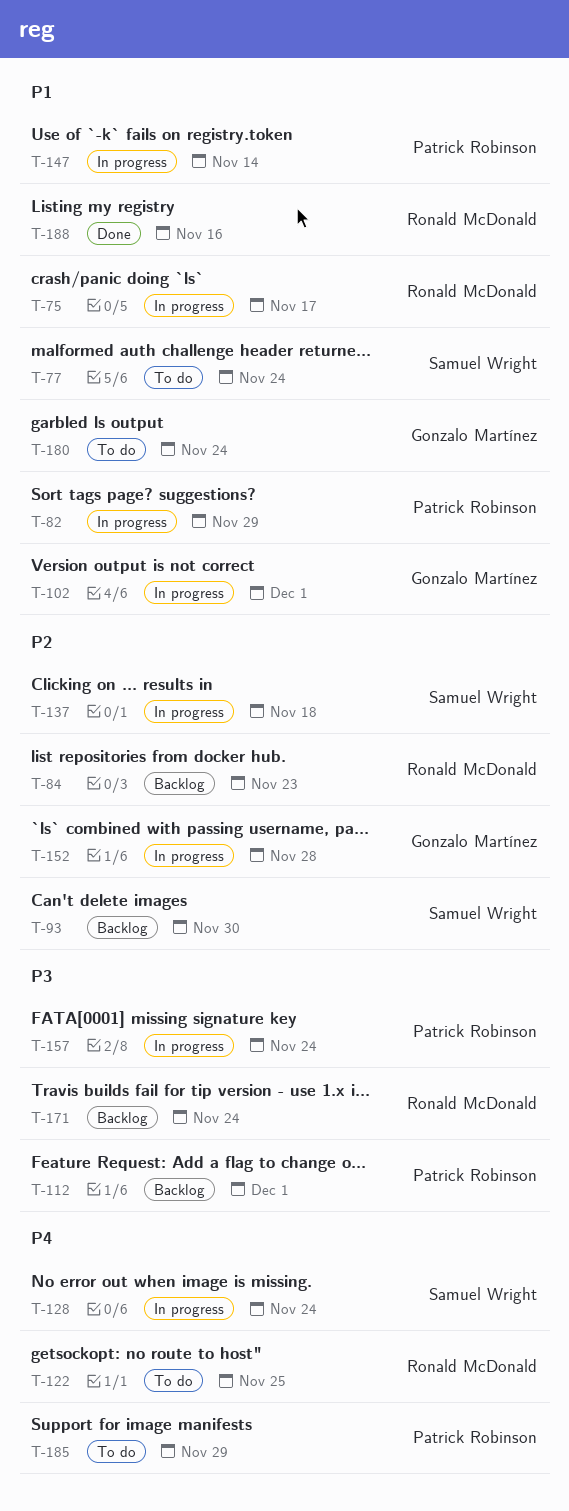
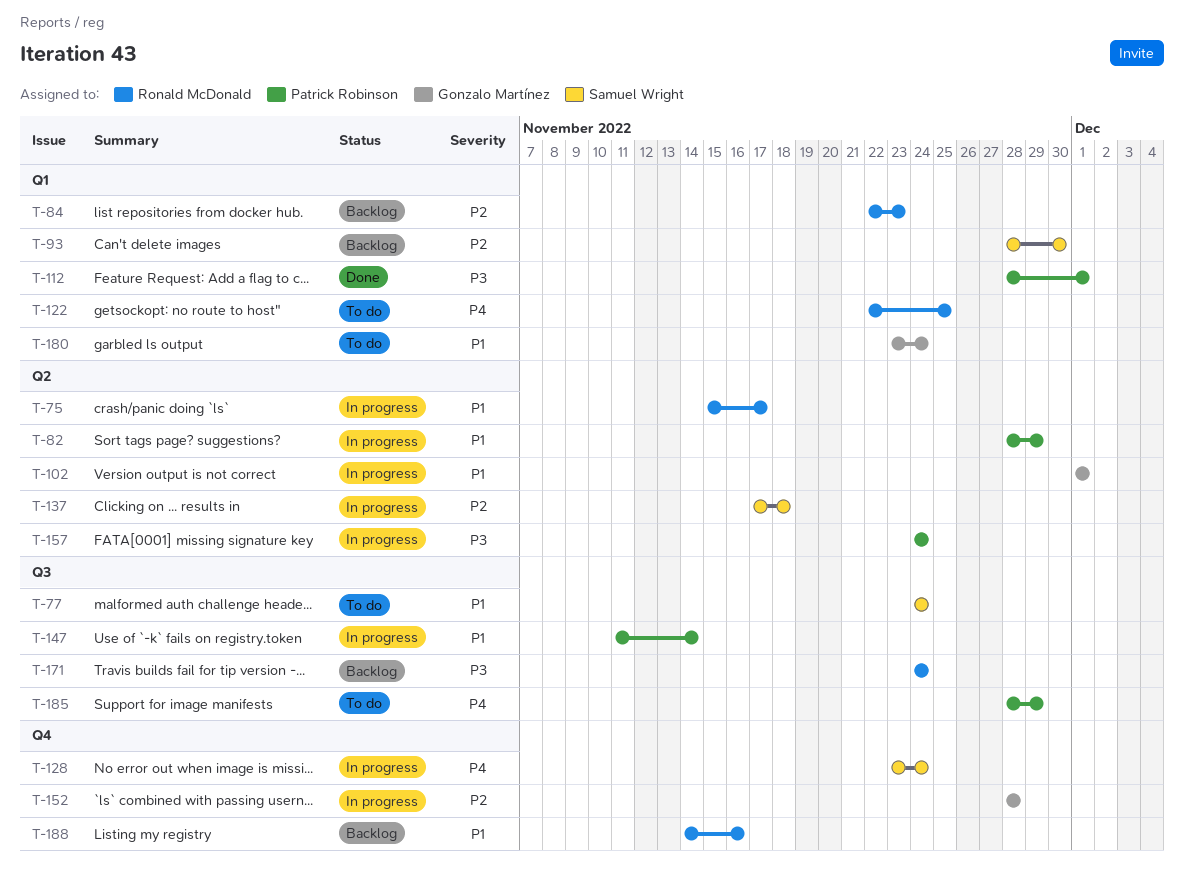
T-112, status: Backlog -> Done
T-188, status: Done -> Backlog

